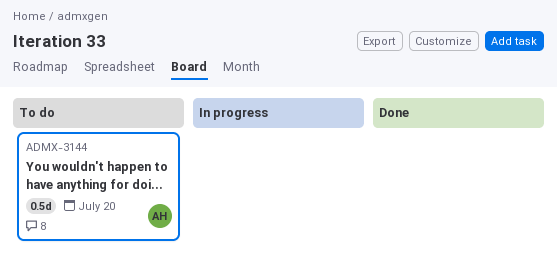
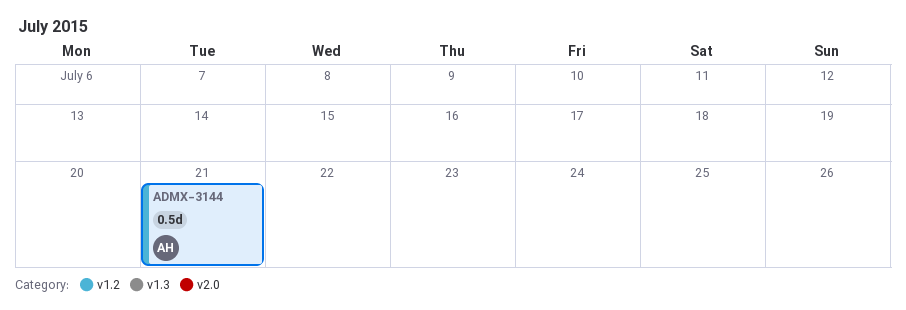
ADMX-3144, due: Jul 20 -> Jul 21

